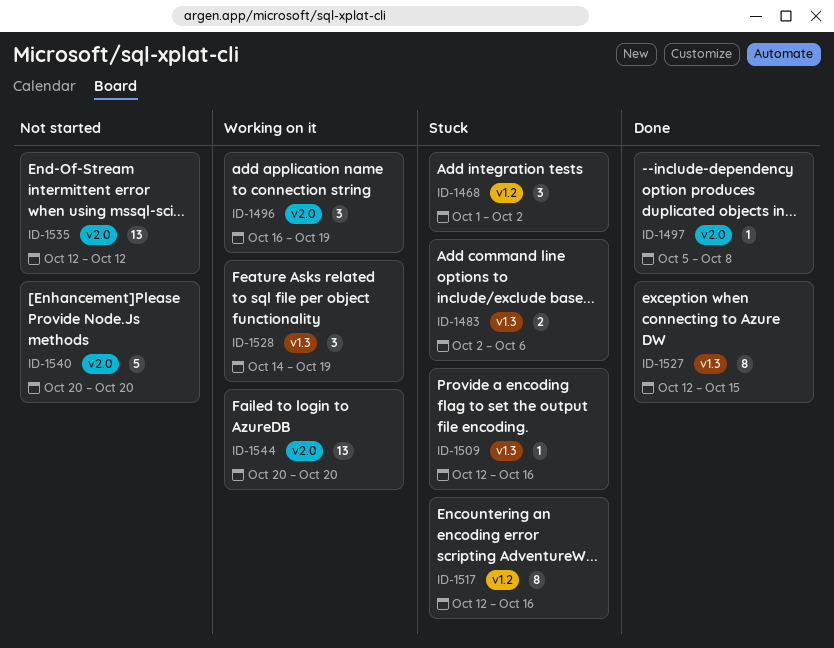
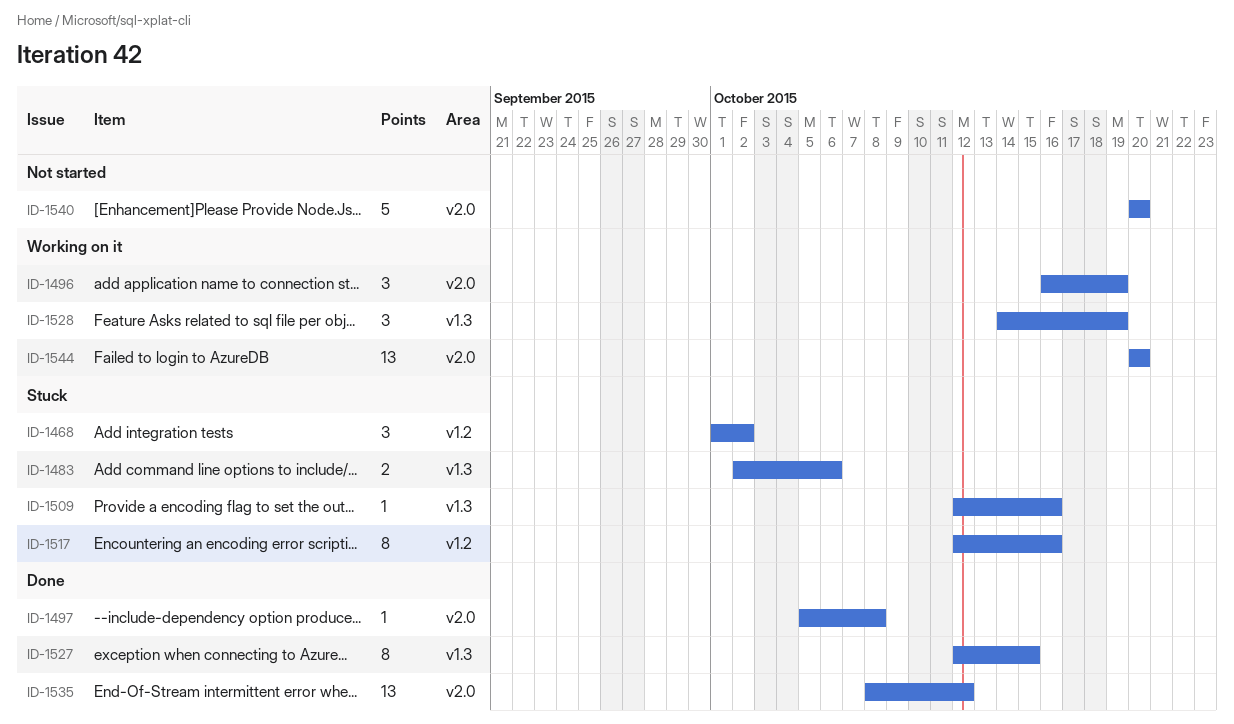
ID-1535, status: Not started -> Done
ID-1535, start: Oct 12 -> Oct 8

